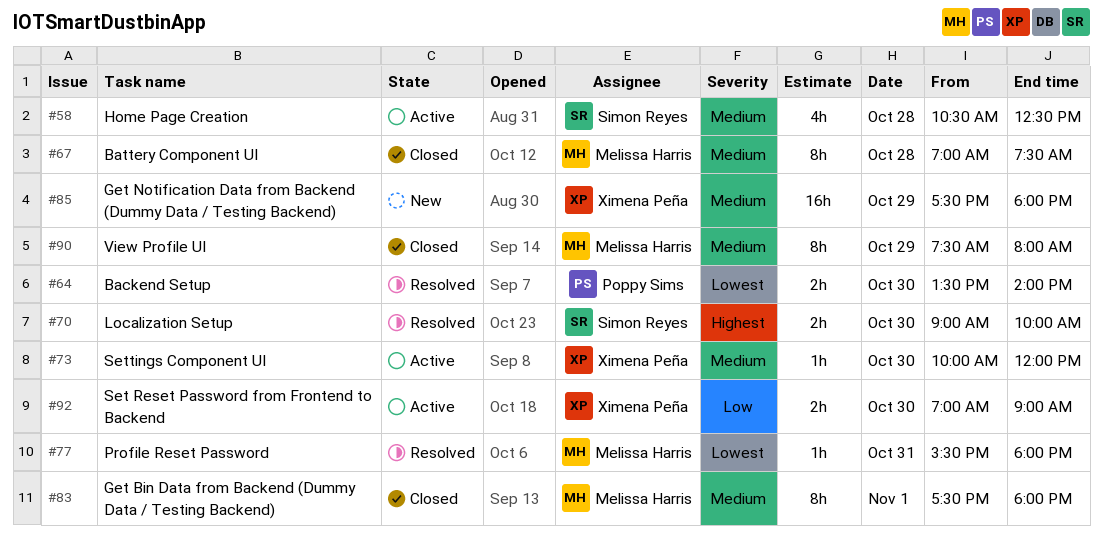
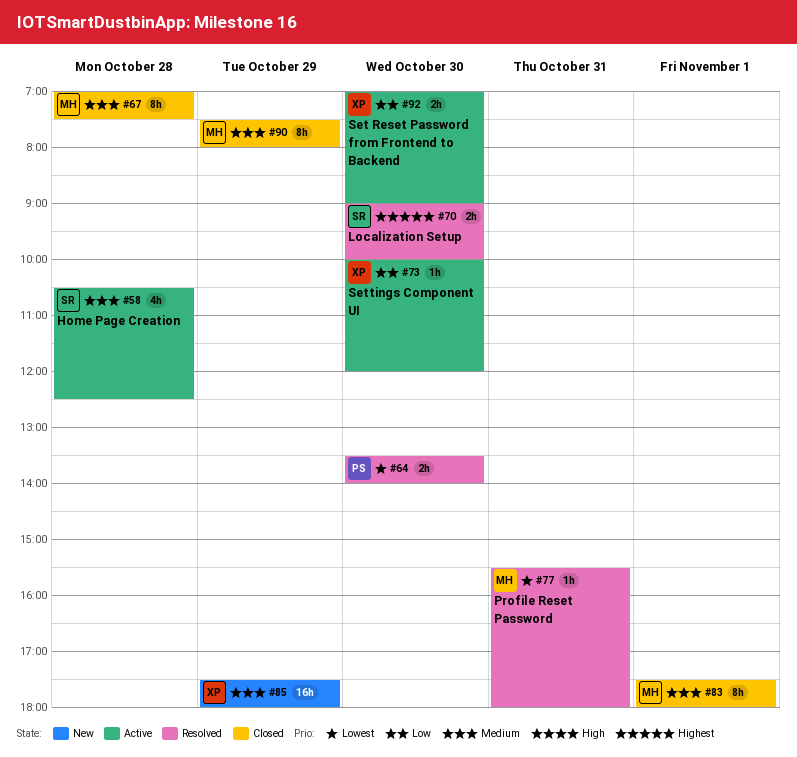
#73, priority: Medium -> Low

